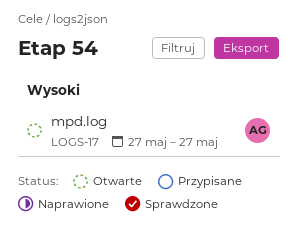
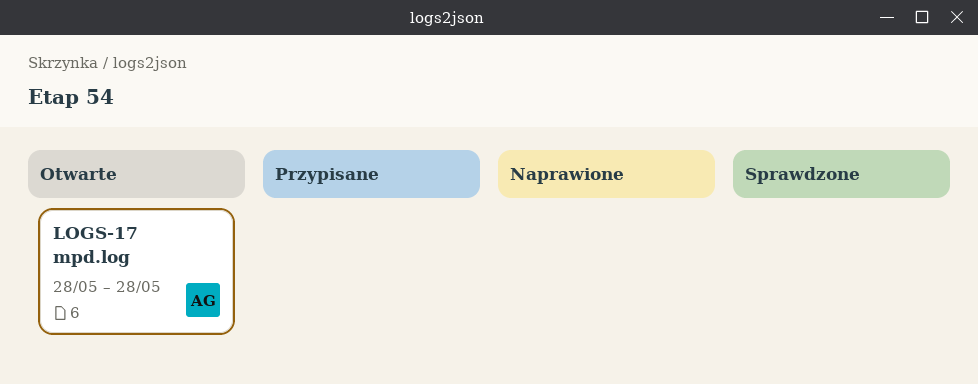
LOGS-17, start: May 27 -> May 28
LOGS-17, due: May 27 -> May 28

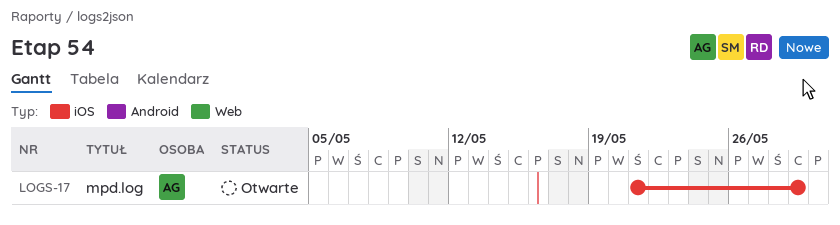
LOGS-17, start: May 28 -> May 21
LOGS-17, due: May 28 -> May 29

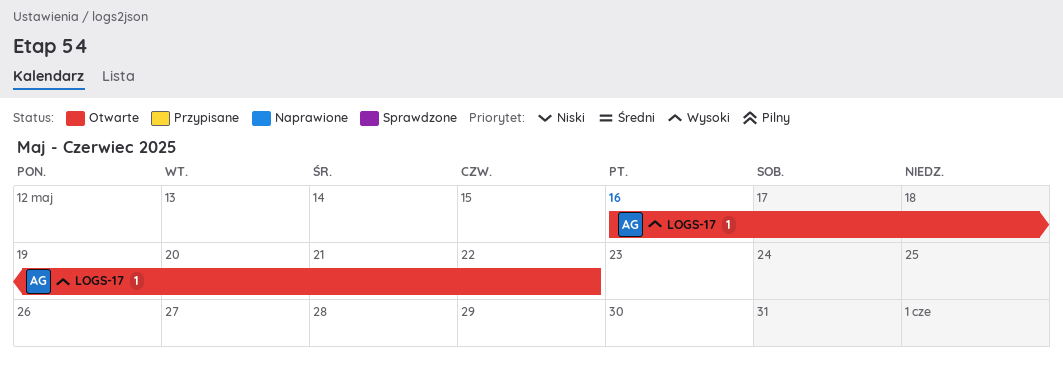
LOGS-17, start: May 21 -> May 16
LOGS-17, due: May 29 -> May 22

